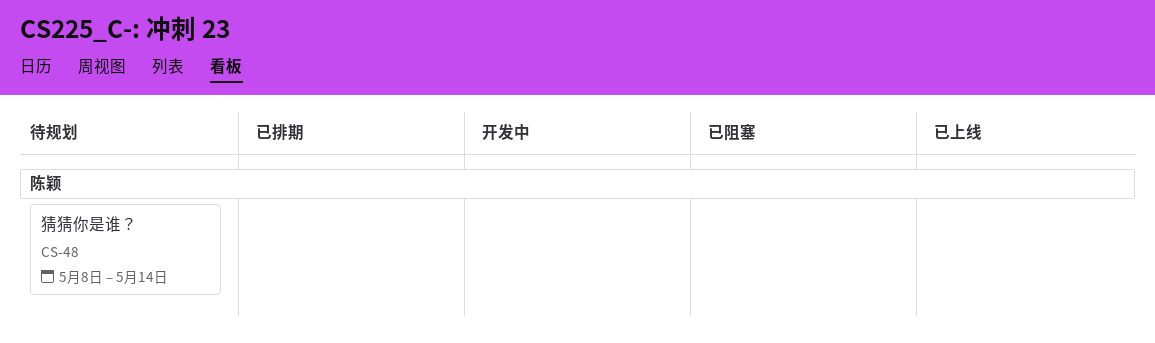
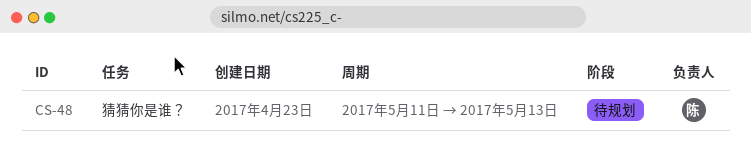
CS-48, start: May 8 -> May 11
CS-48, due: May 14 -> May 13

